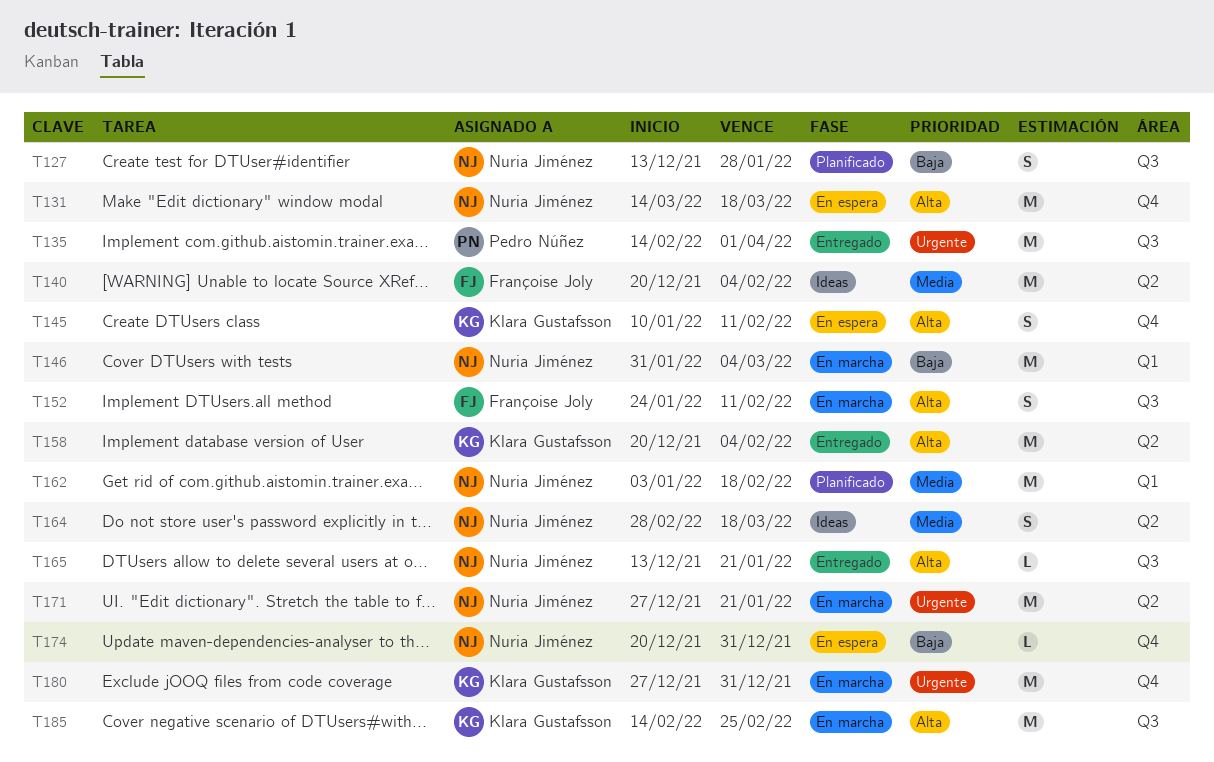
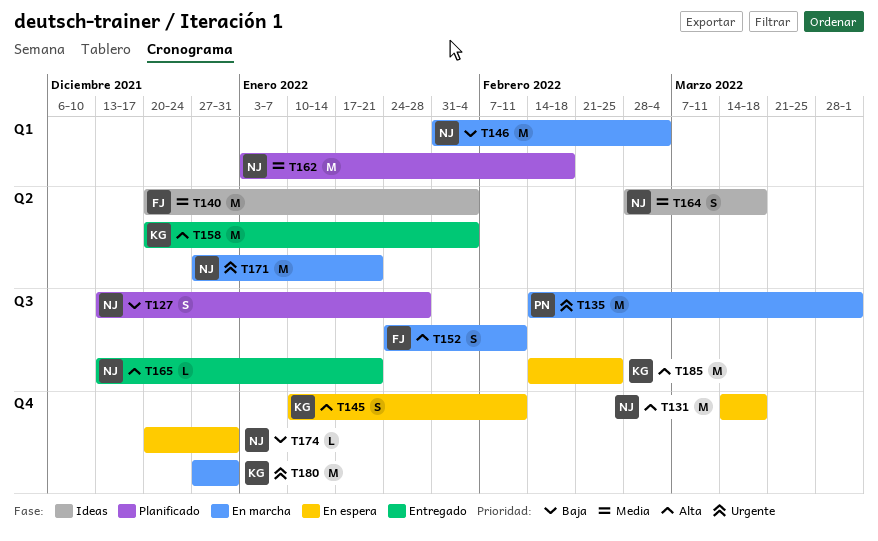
T135, status: Entregado -> En marcha
T185, status: En marcha -> En espera

